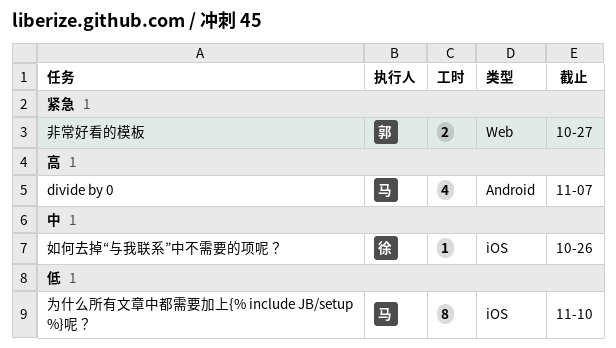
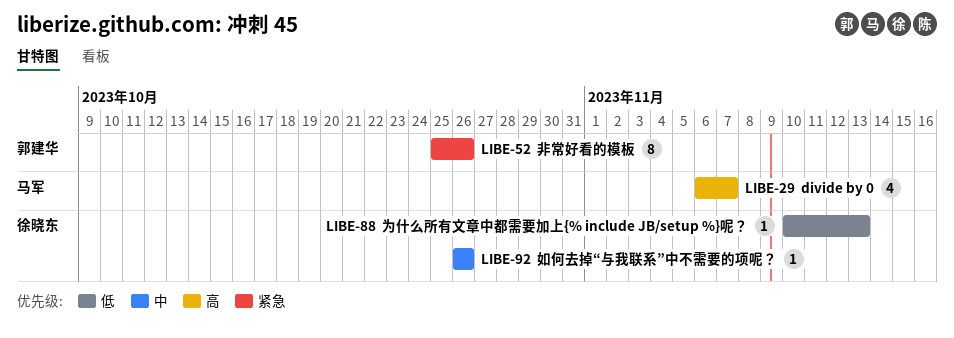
为什么所有文章中都需要加上{% include JB/setup %}呢？, owner: 马军 -> 徐晓东
为什么所有文章中都需要加上{% include JB/setup %}呢？, estimate: 8 -> 1
为什么所有文章中都需要加上{% include JB/setup %}呢？, due: Nov 10 -> Nov 13
非常好看的模板, estimate: 2 -> 8
非常好看的模板, due: Oct 27 -> Oct 26

